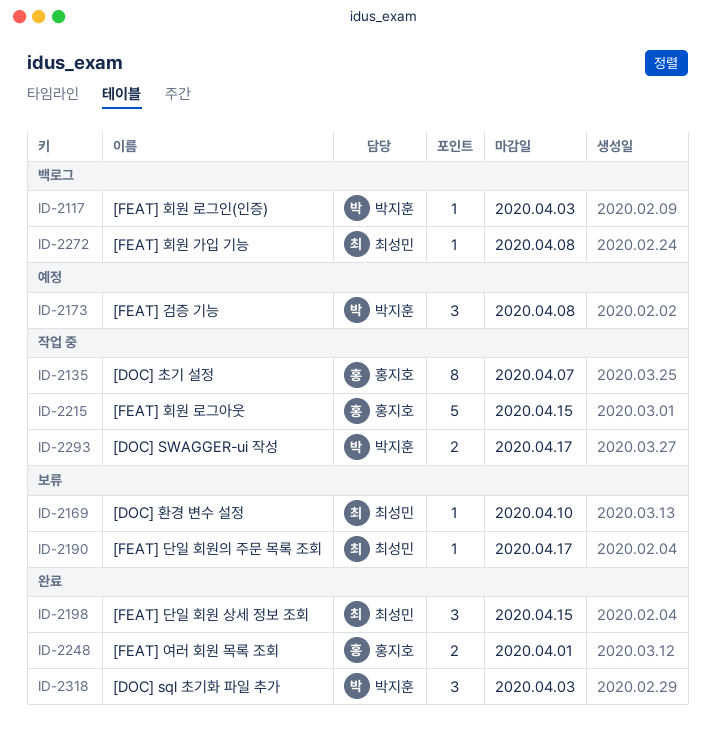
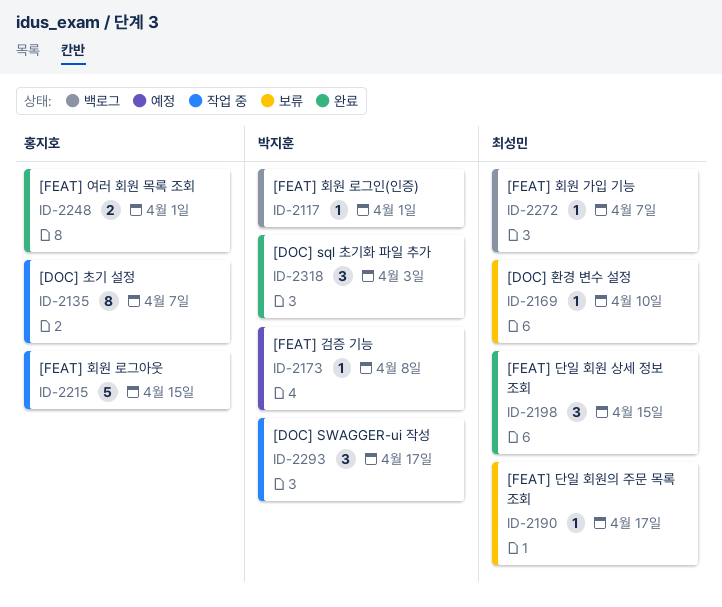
ID-2117, due: Apr 3 -> Apr 1
ID-2173, estimate: 3 -> 1
ID-2272, due: Apr 8 -> Apr 7
ID-2293, estimate: 2 -> 3

